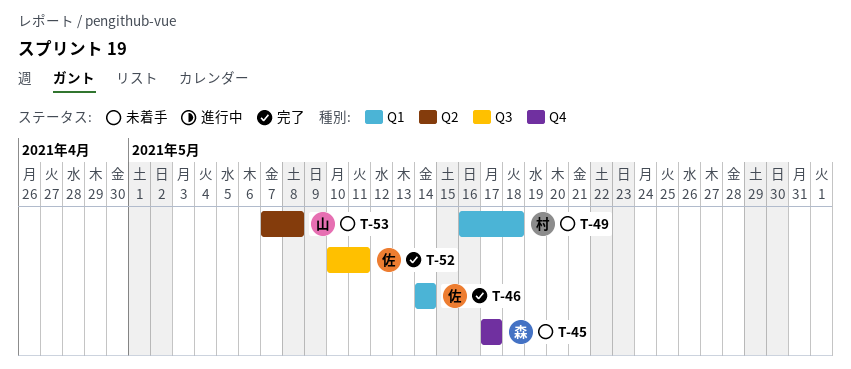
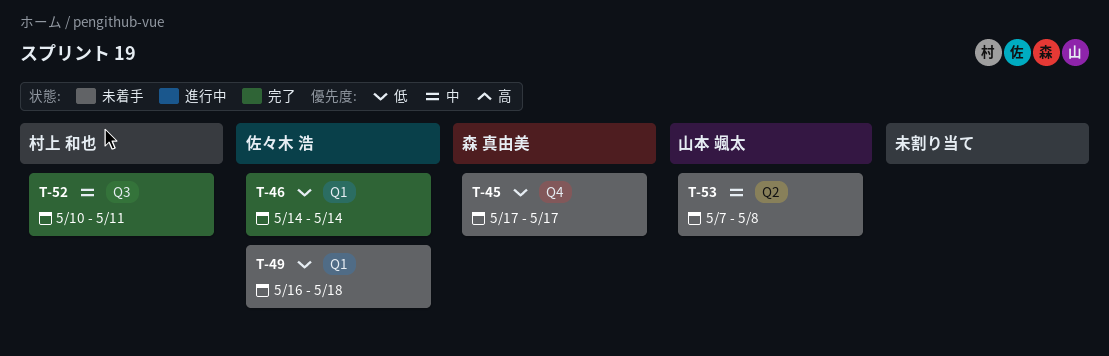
T-49, owner: 村上 和也 -> 佐々木 浩
T-52, owner: 佐々木 浩 -> 村上 和也

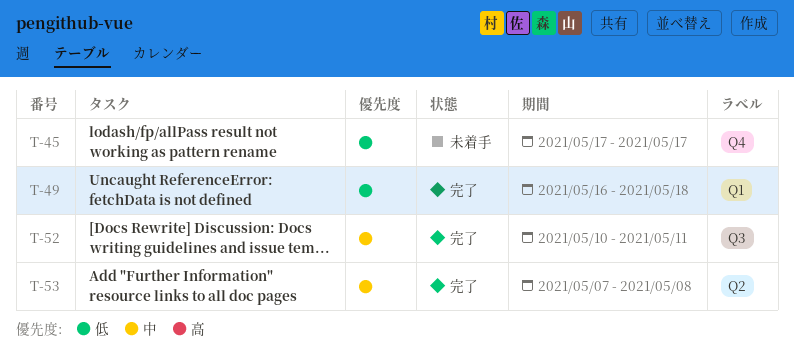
T-46: present -> none
T-49, status: 未着手 -> 完了
T-53, status: 未着手 -> 完了

